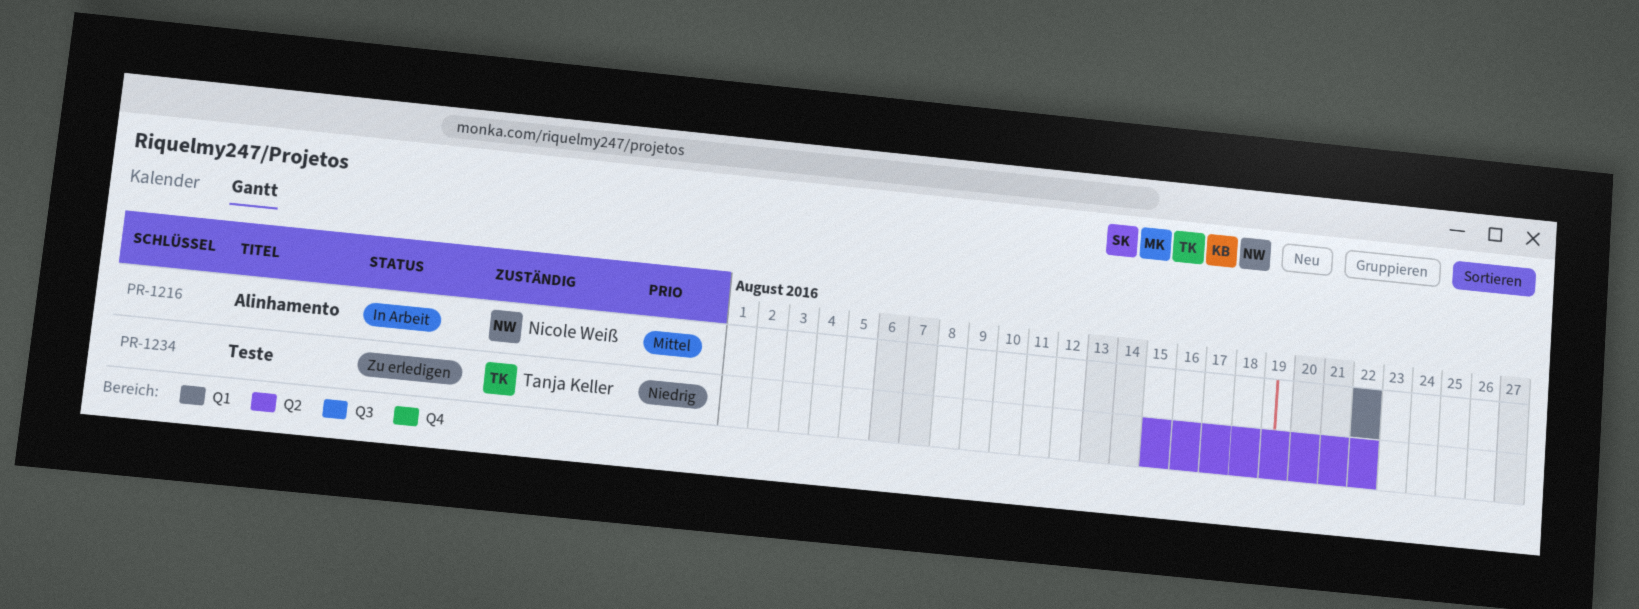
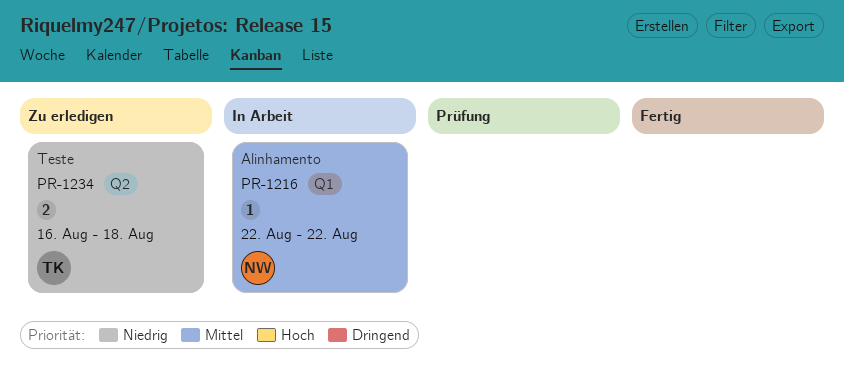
PR-1234, start: Aug 15 -> Aug 16
PR-1234, due: Aug 22 -> Aug 18

